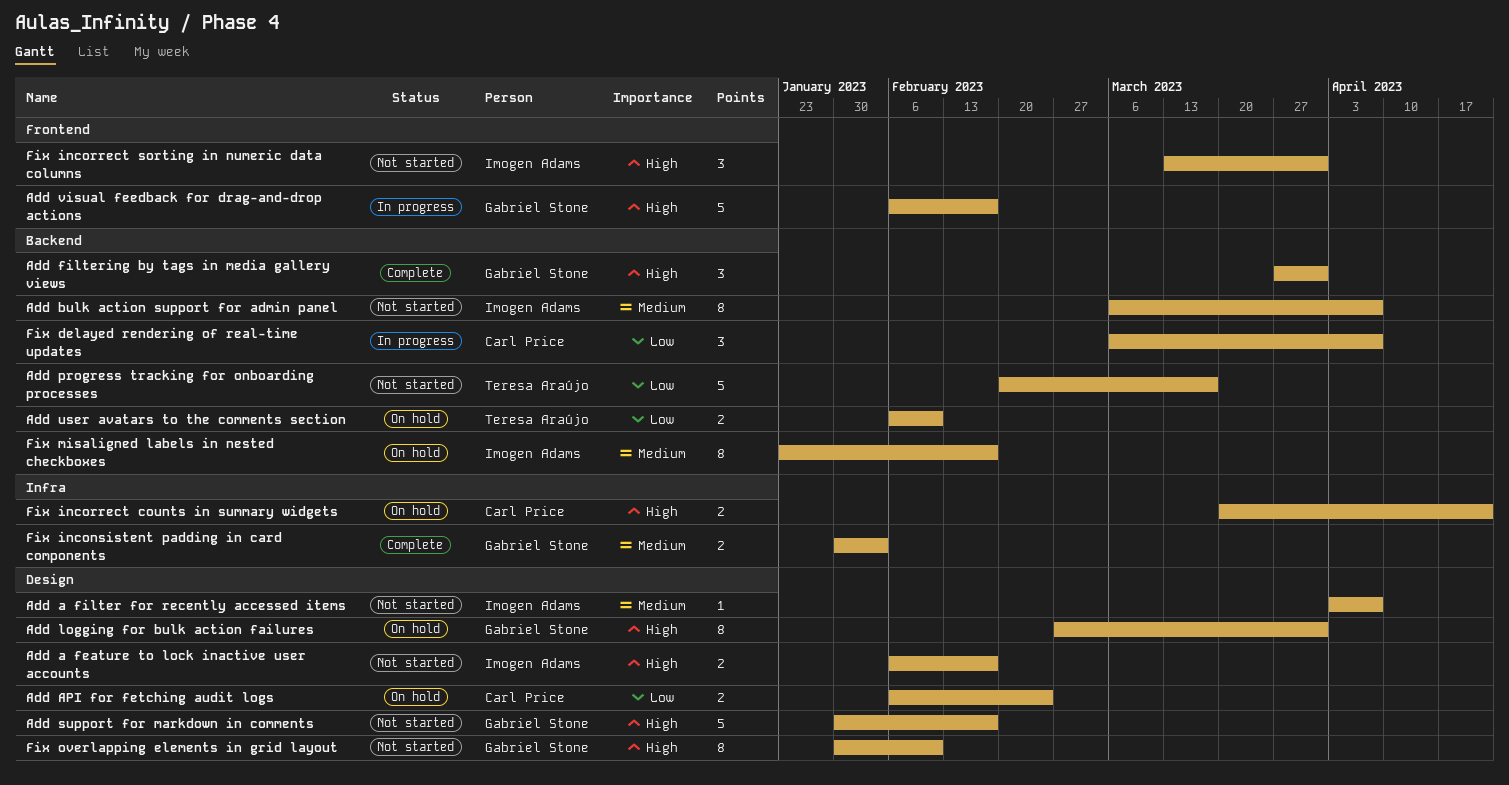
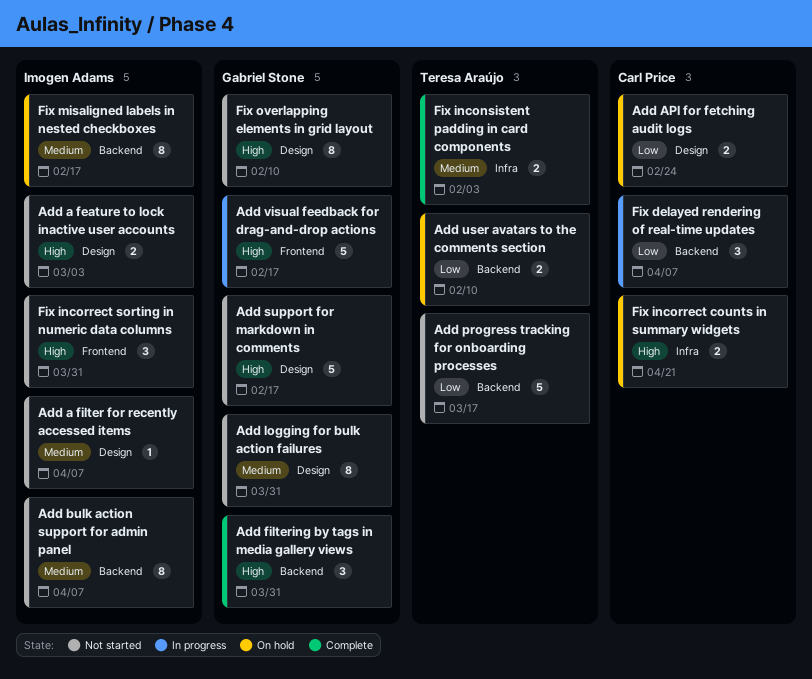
Add a feature to lock inactive user accounts, due: Feb 17 -> Mar 3
Add logging for bulk action failures, status: On hold -> Not started
Add logging for bulk action failures, priority: High -> Medium
Fix inconsistent padding in card components, owner: Gabriel Stone -> Teresa Araújo

